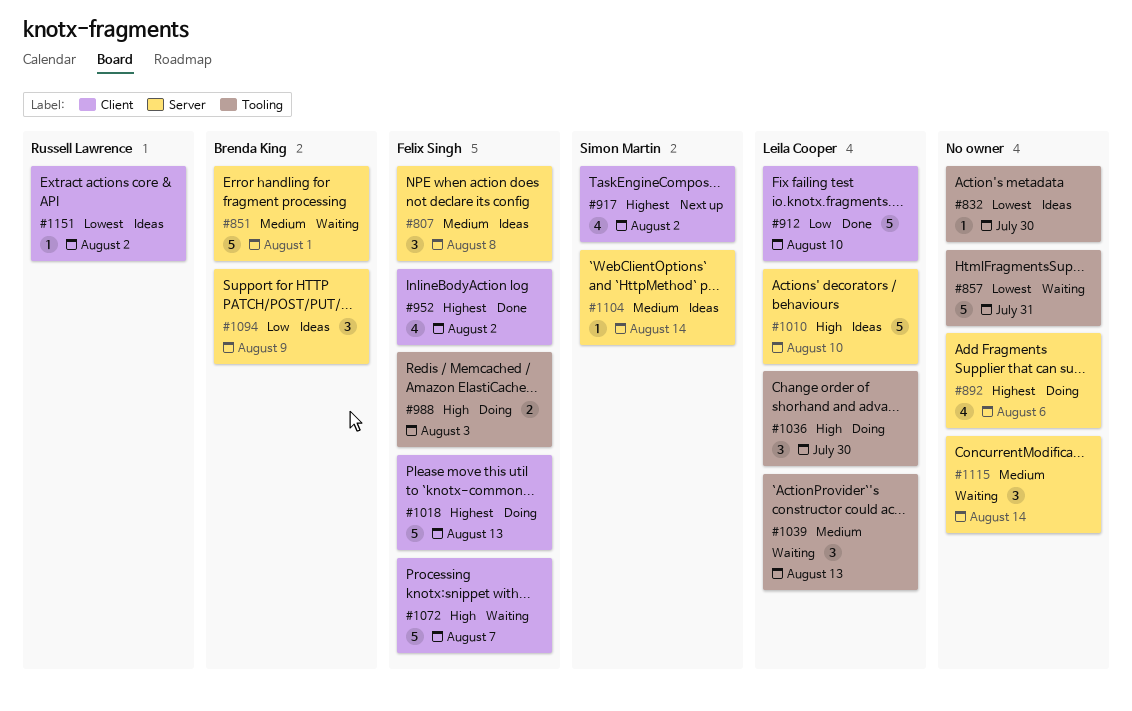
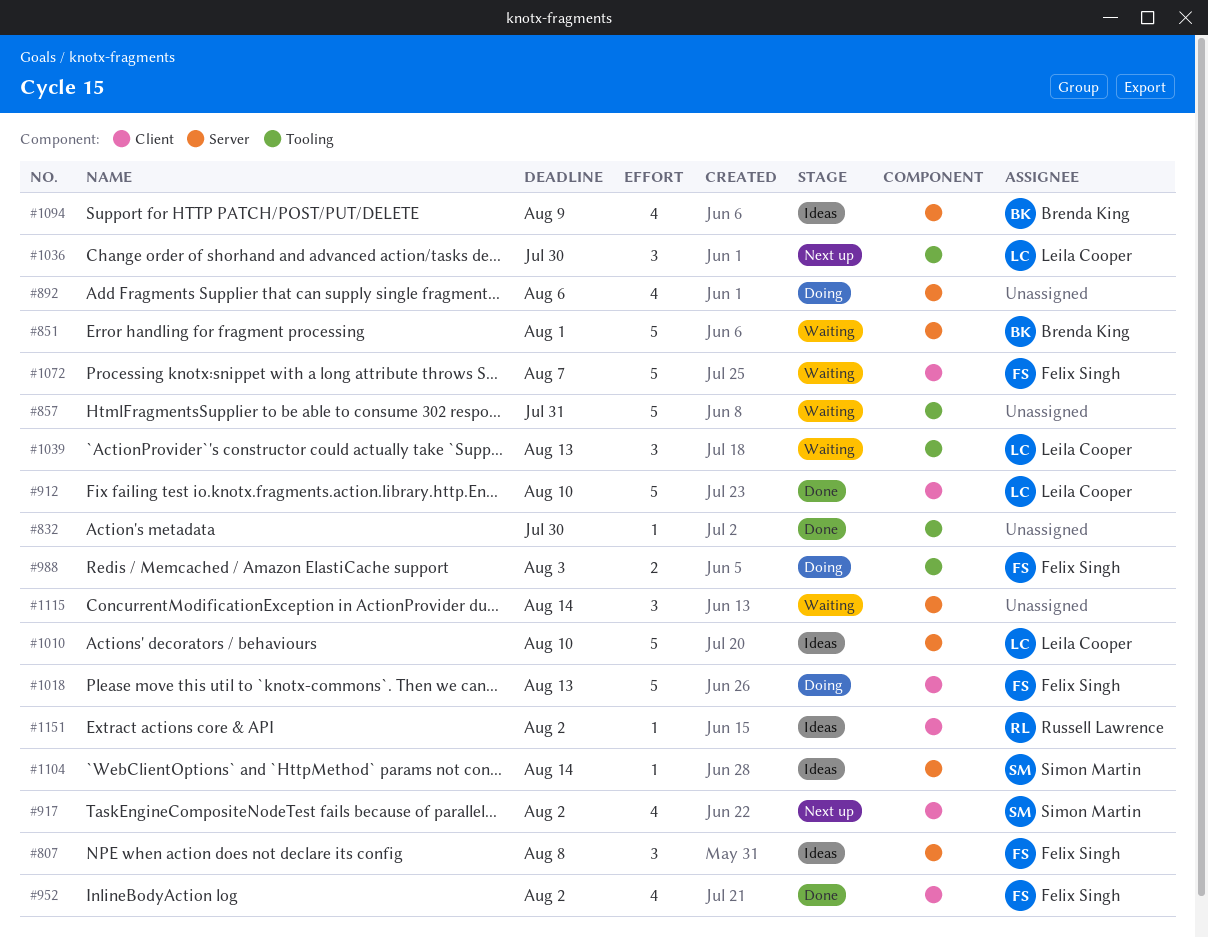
#832, status: Ideas -> Done
#1036, status: Doing -> Next up
#1094, estimate: 3 -> 4

